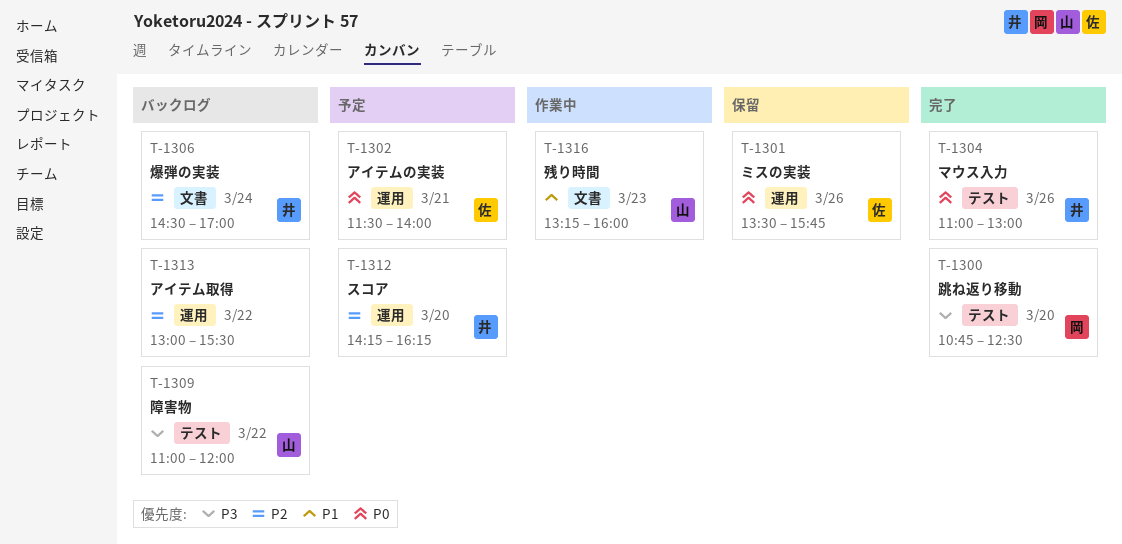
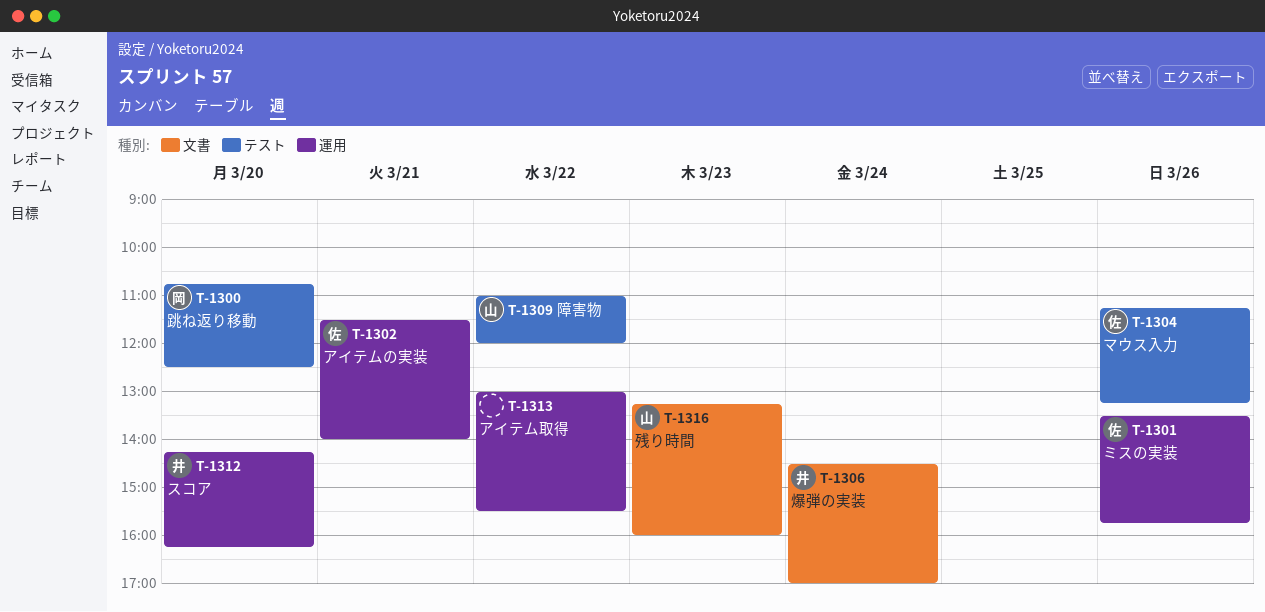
T-1304, owner: 井 -> 佐
T-1304, begins: 11:00 -> 11:15
T-1304, ends: 13:00 -> 13:15

